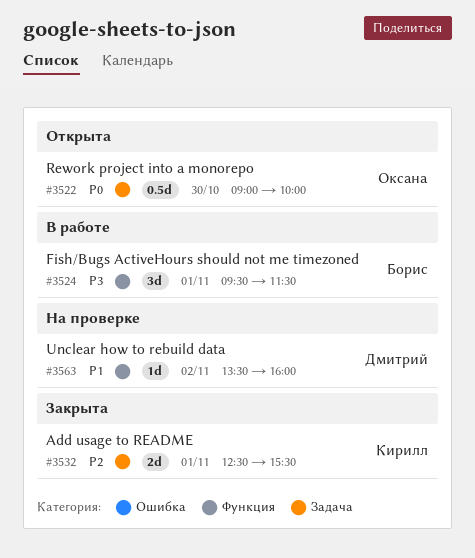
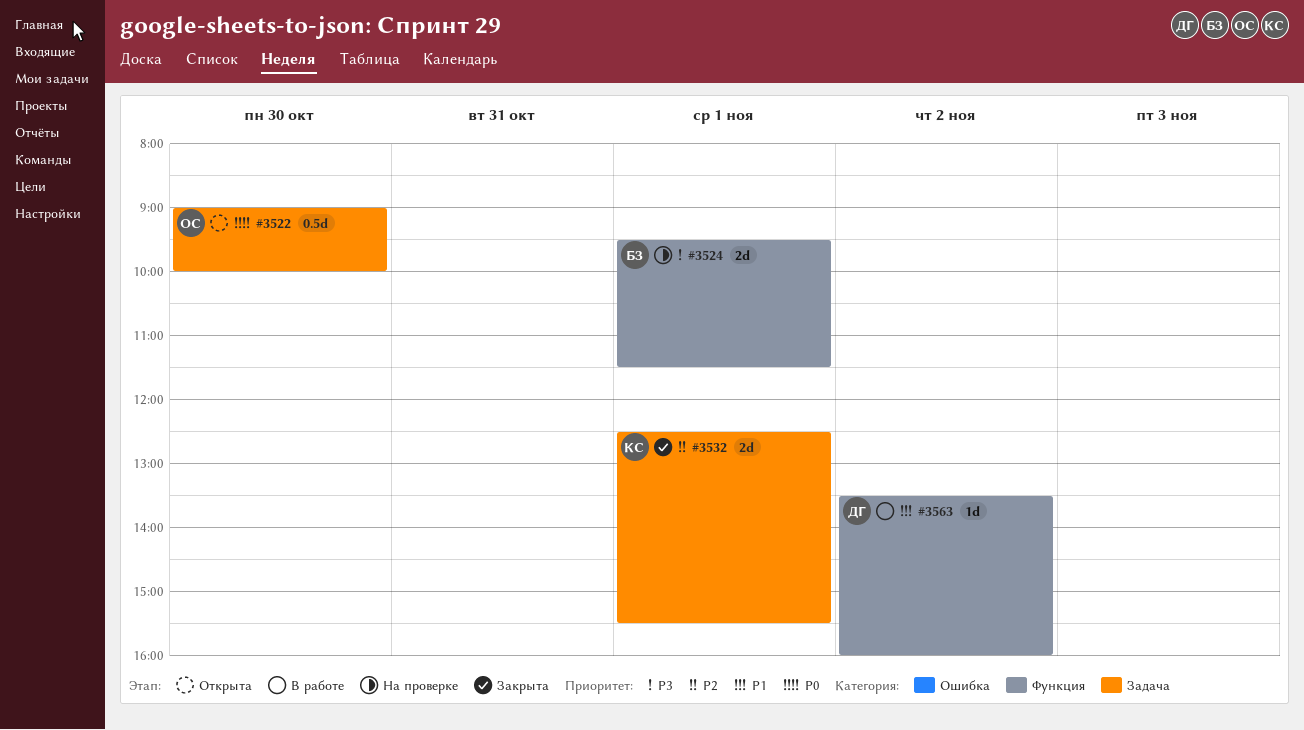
#3524, status: В работе -> На проверке
#3524, estimate: 3d -> 2d
#3563, status: На проверке -> В работе

